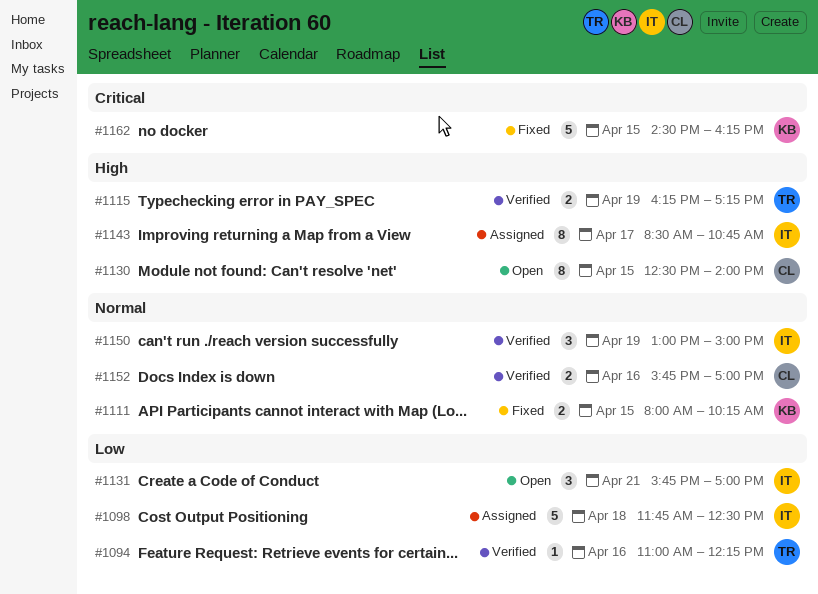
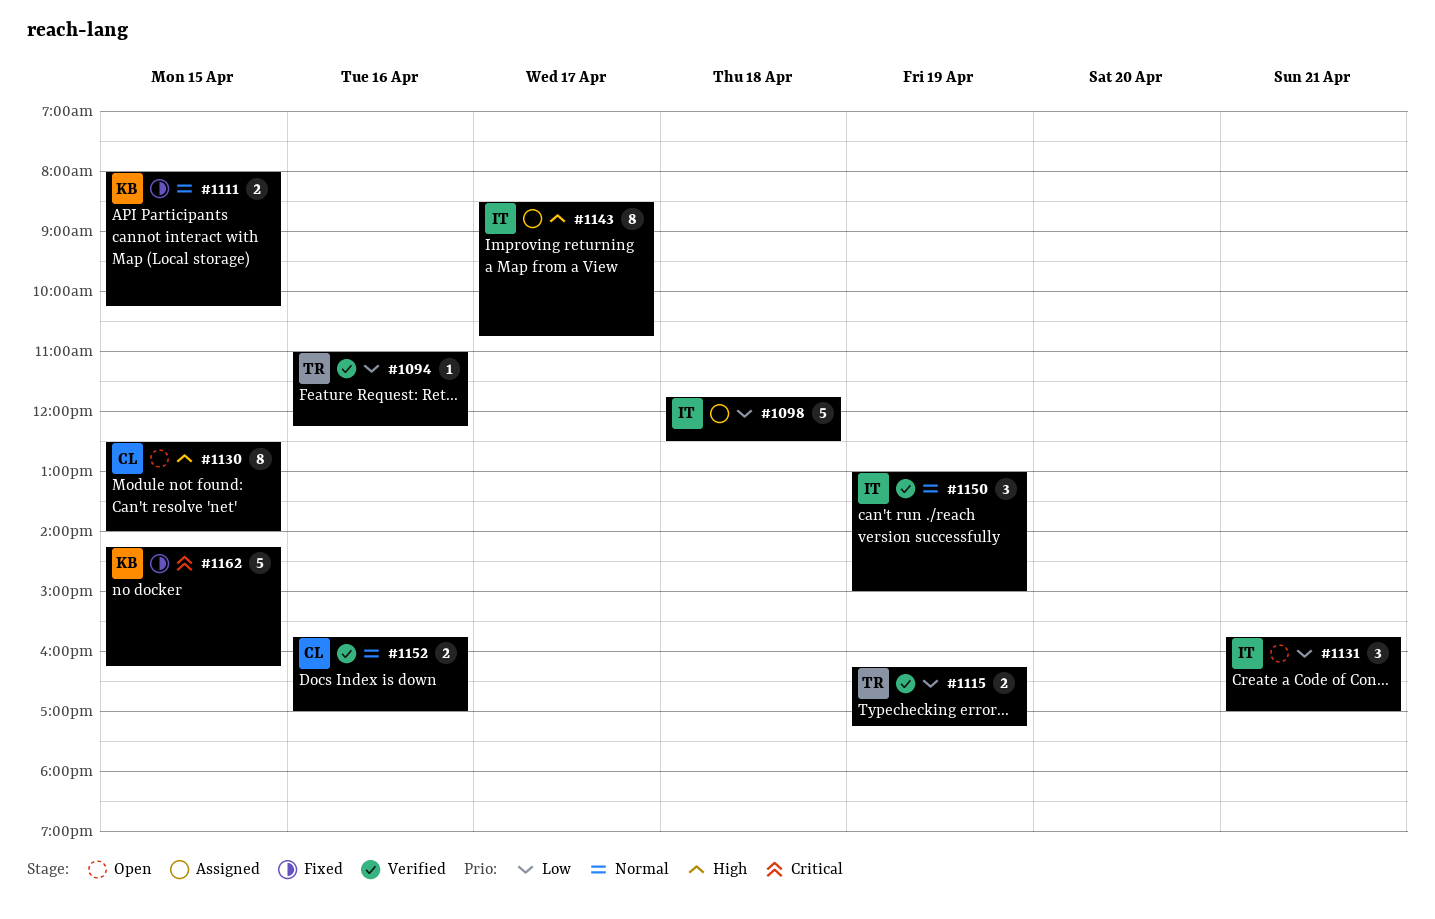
#1115, priority: High -> Low
#1162, begins: 14:30 -> 14:15

